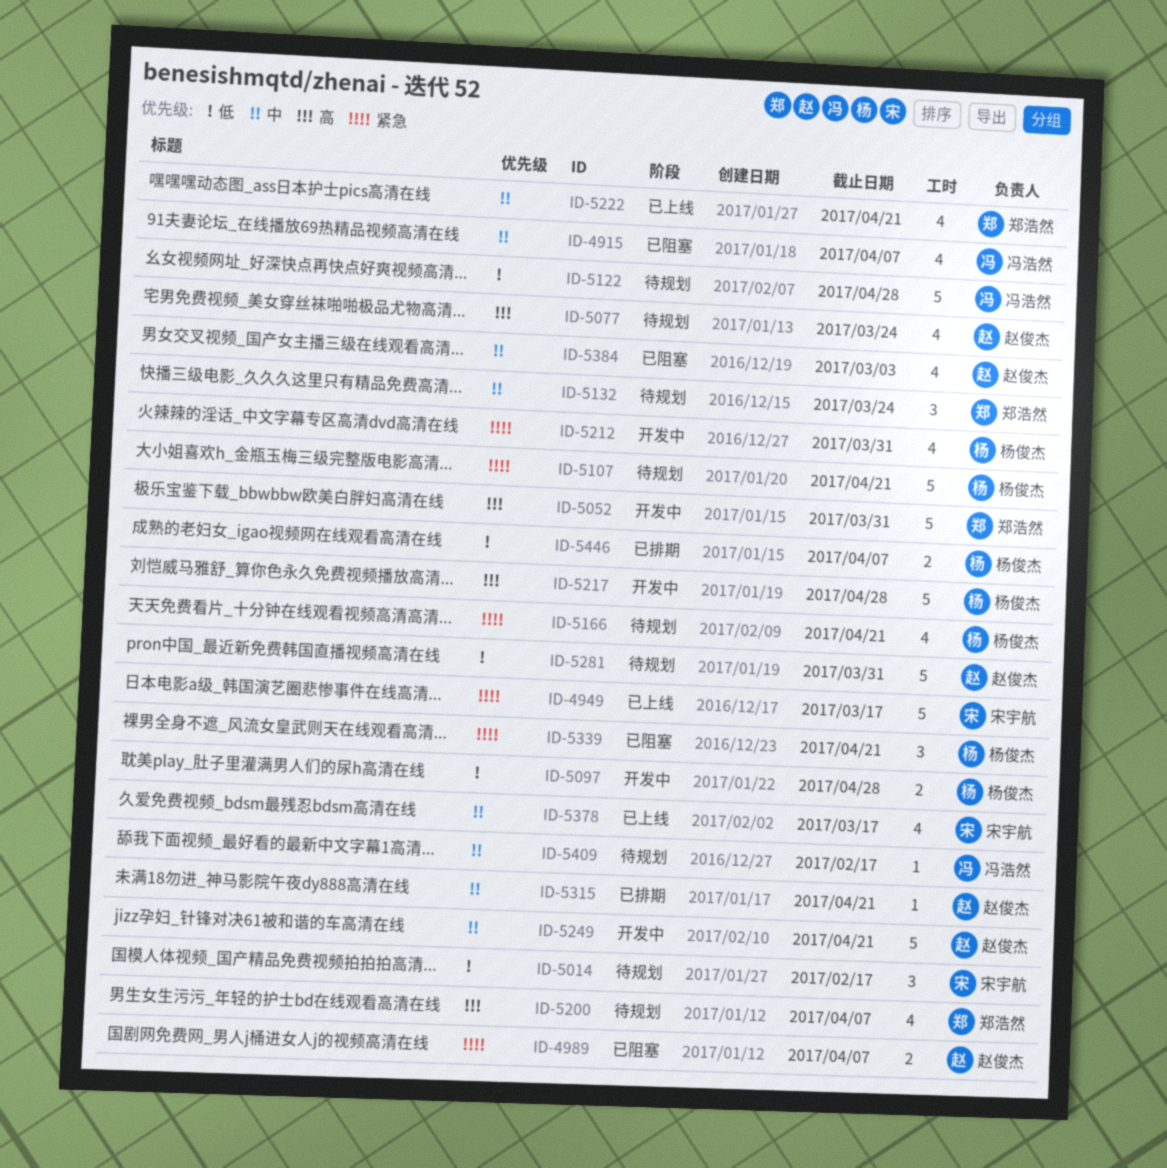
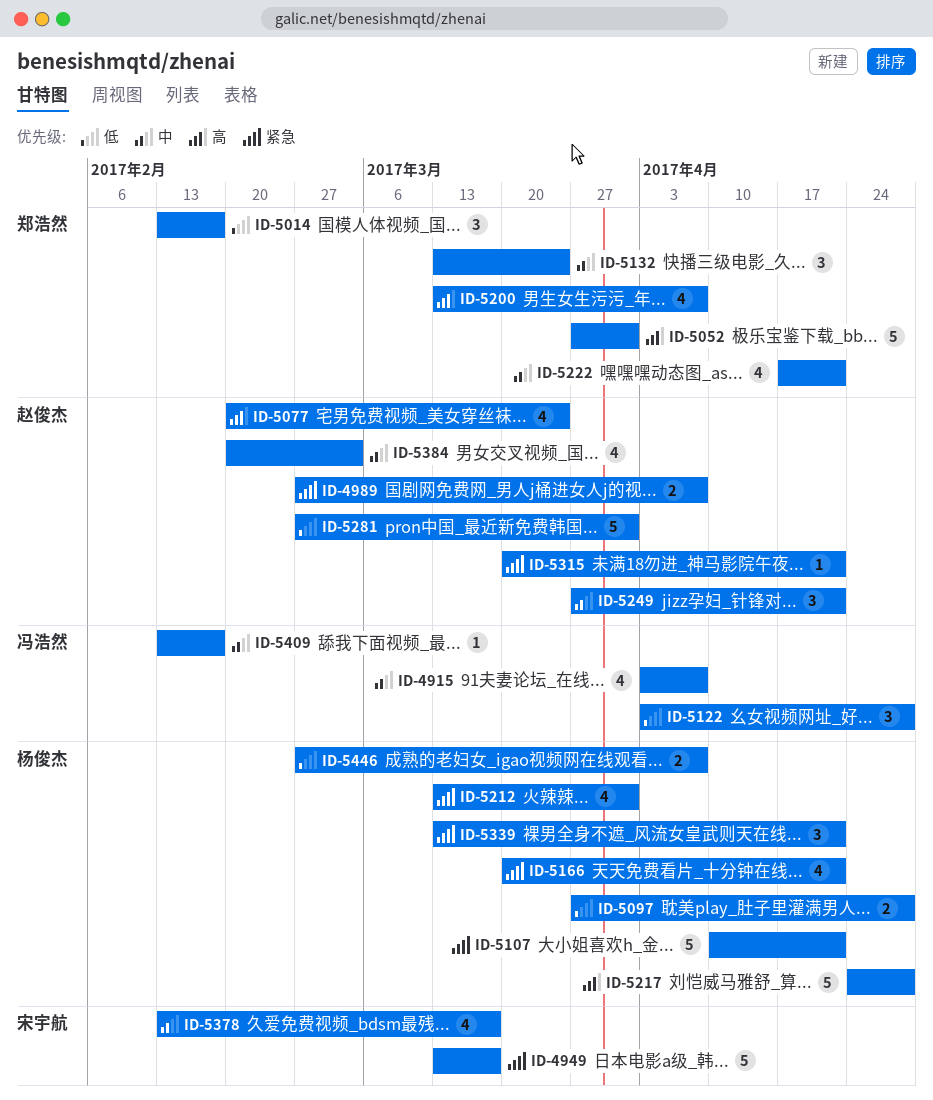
ID-5014, owner: 宋宇航 -> 郑浩然
ID-5122, estimate: 5 -> 3
ID-5249, estimate: 5 -> 3
ID-5315, priority: 中 -> 紧急

